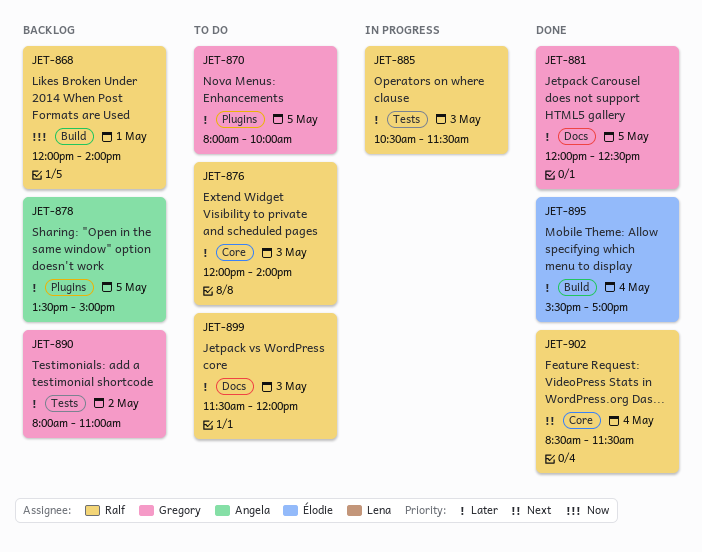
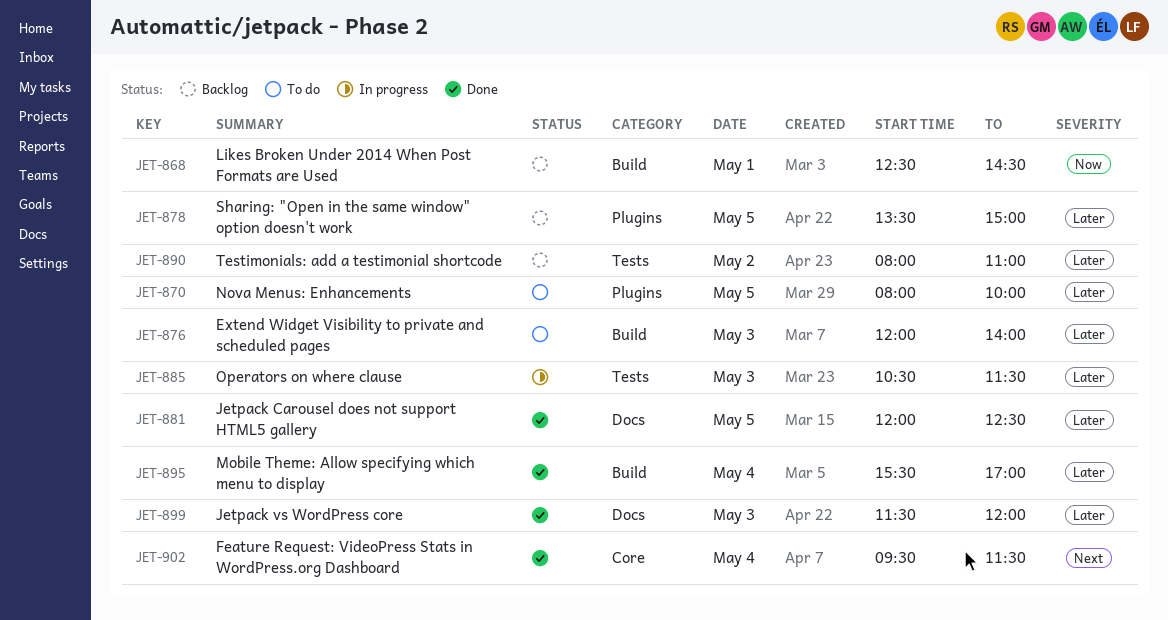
JET-868, begins: 12:00 -> 12:30
JET-868, ends: 14:00 -> 14:30
JET-876, label: Core -> Build
JET-899, status: To do -> Done
JET-902, begins: 08:30 -> 09:30

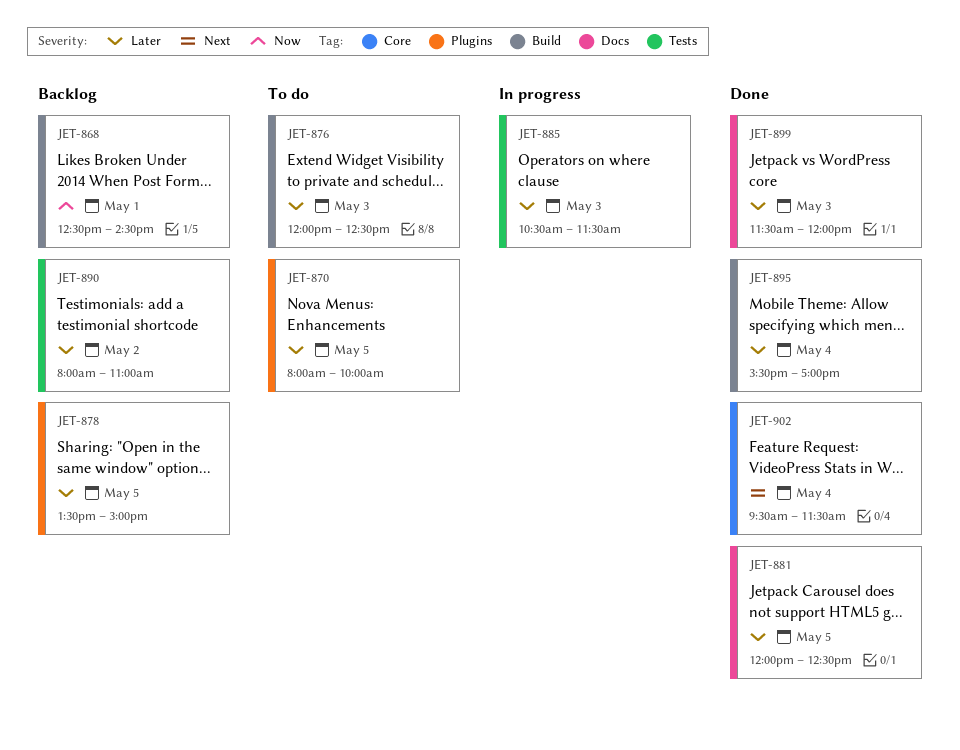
JET-876, ends: 14:00 -> 12:30

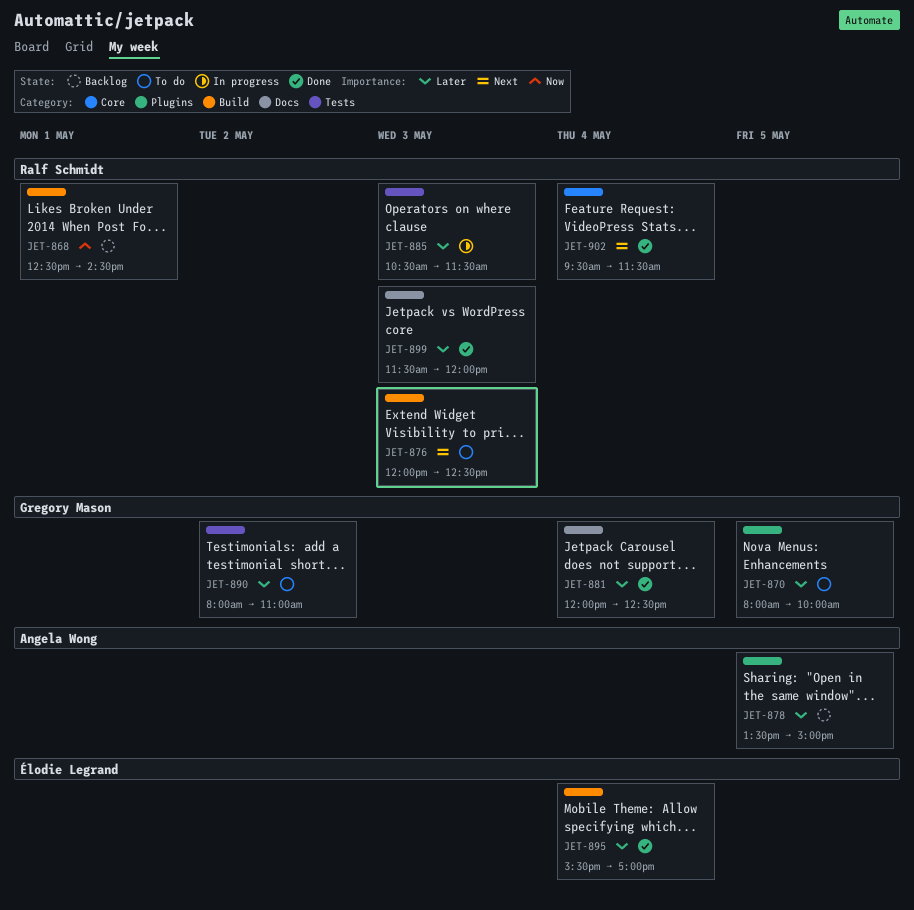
JET-876, priority: Later -> Next
JET-881, day: May 5 -> May 4
JET-890, status: Backlog -> To do

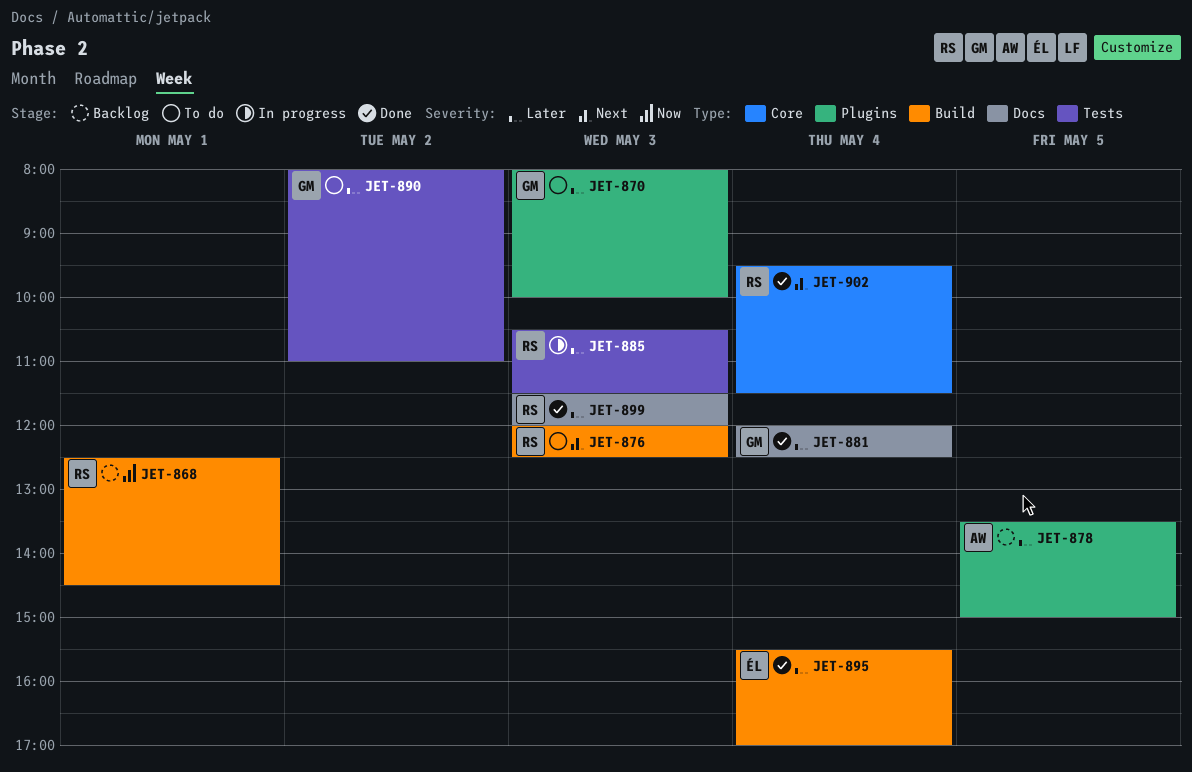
JET-870, day: May 5 -> May 3

